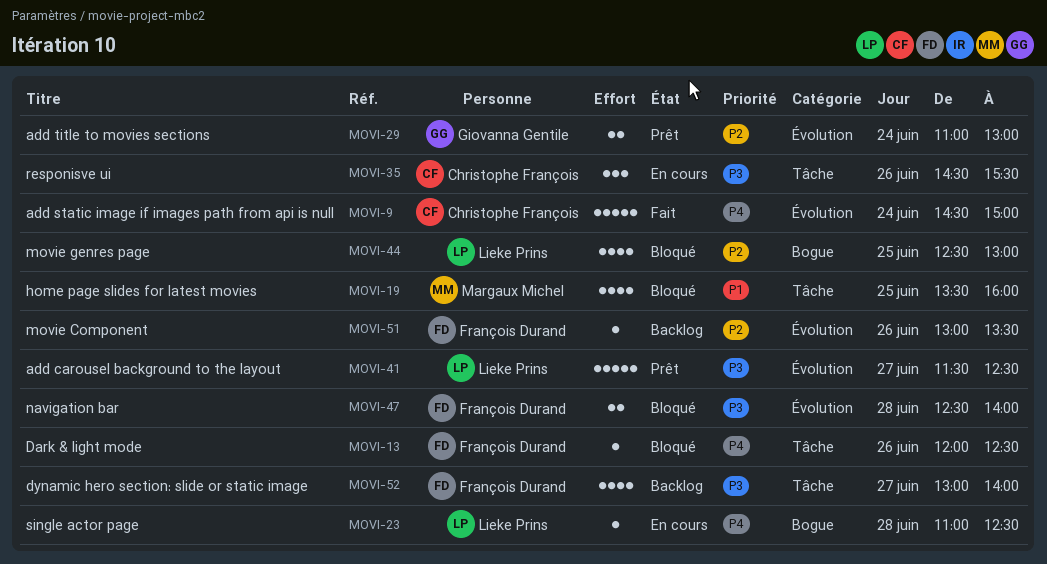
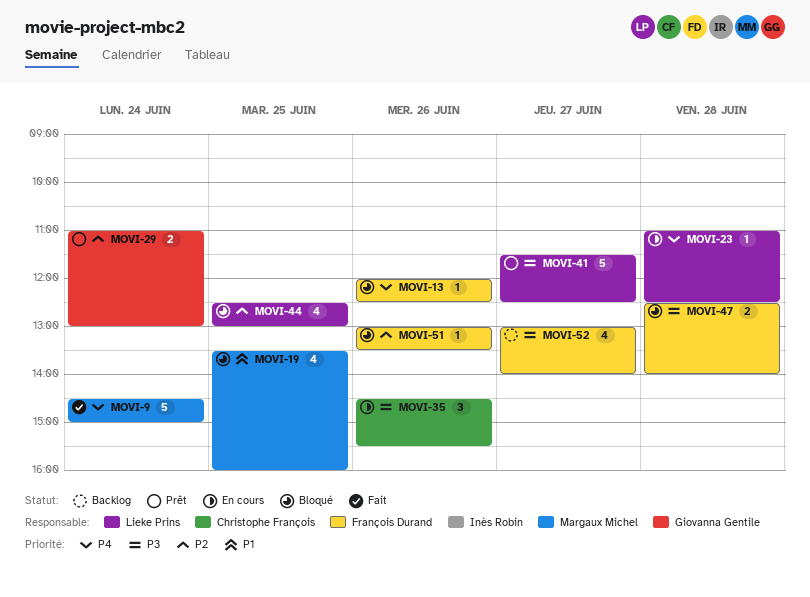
MOVI-9, owner: Christophe François -> Margaux Michel
MOVI-51, status: Backlog -> Bloqué

